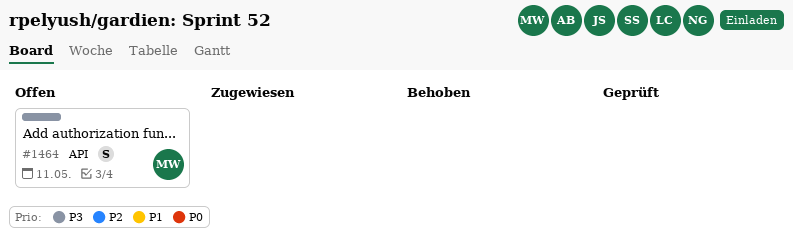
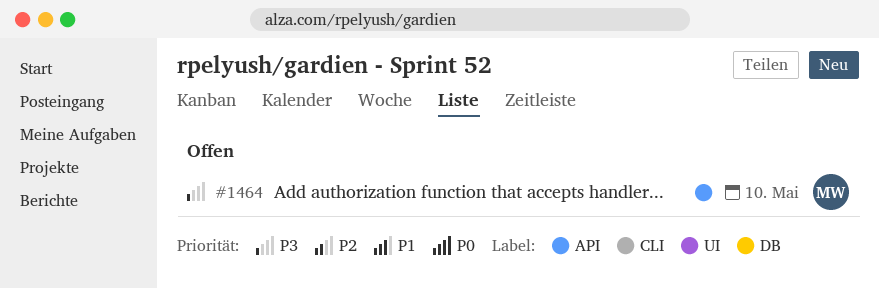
#1464, due: May 11 -> May 10

